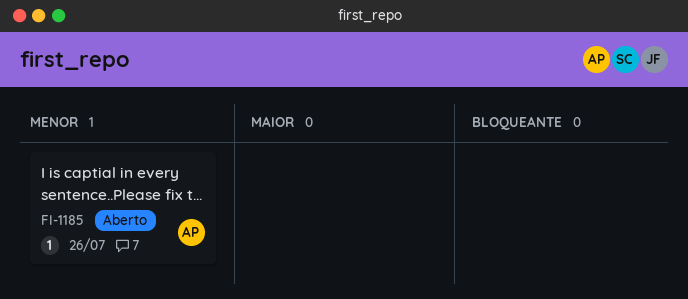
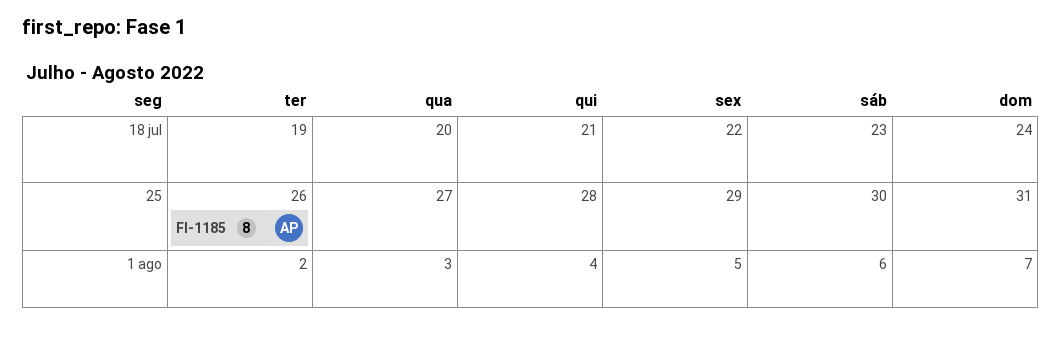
FI-1185, estimate: 1 -> 8

